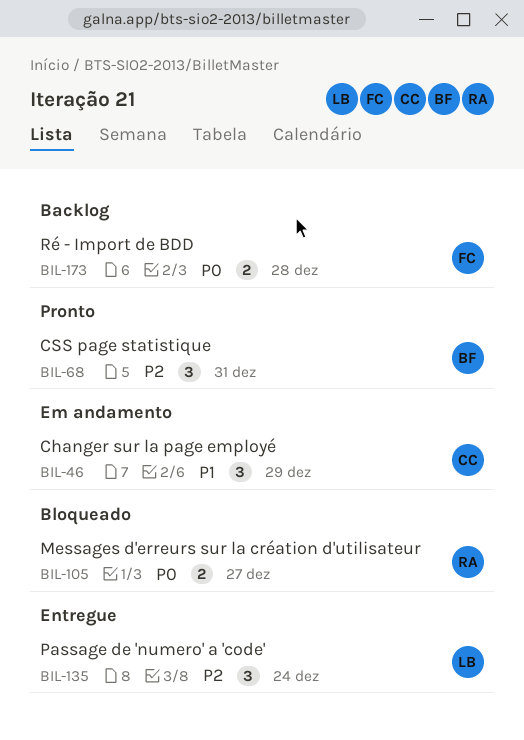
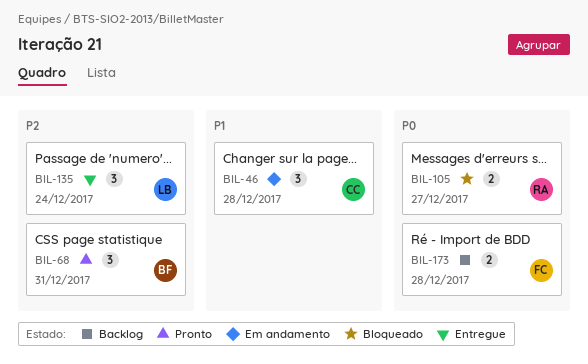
BIL-46, due: Dec 29 -> Dec 28

